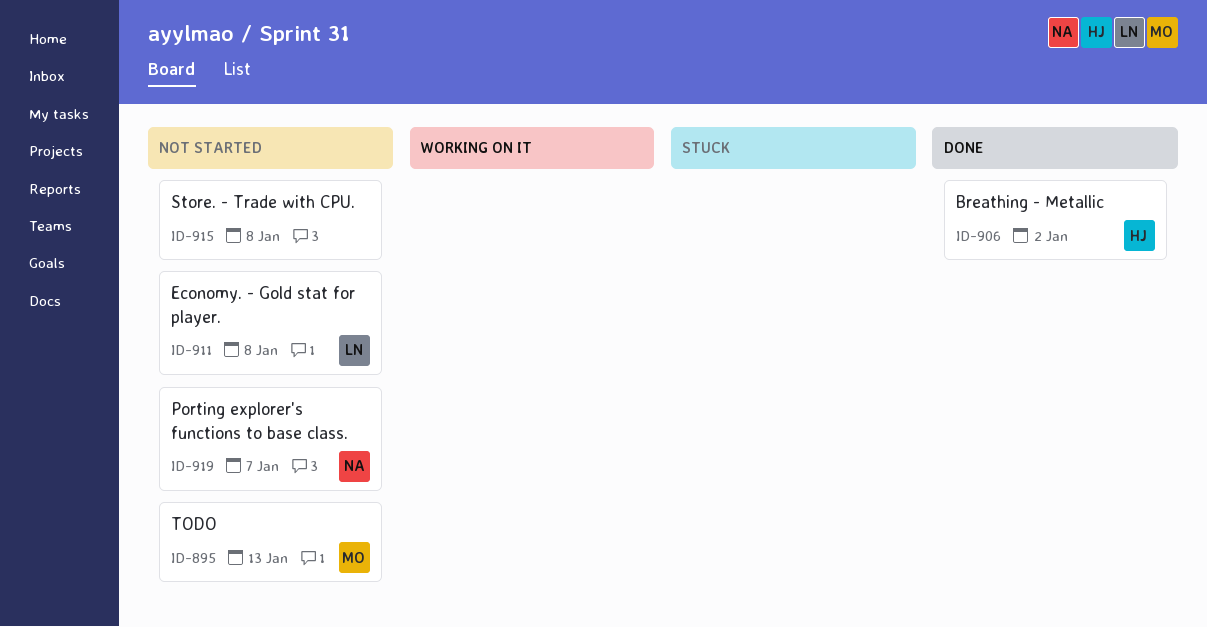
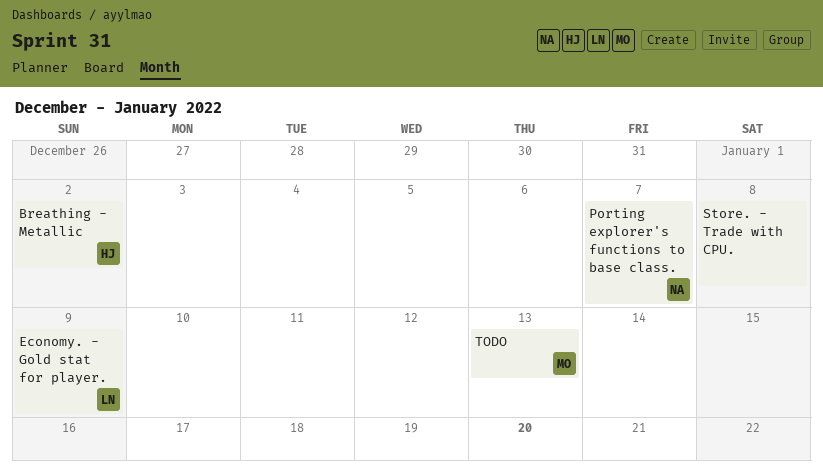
Economy. - Gold stat for player., due: Jan 8 -> Jan 9

